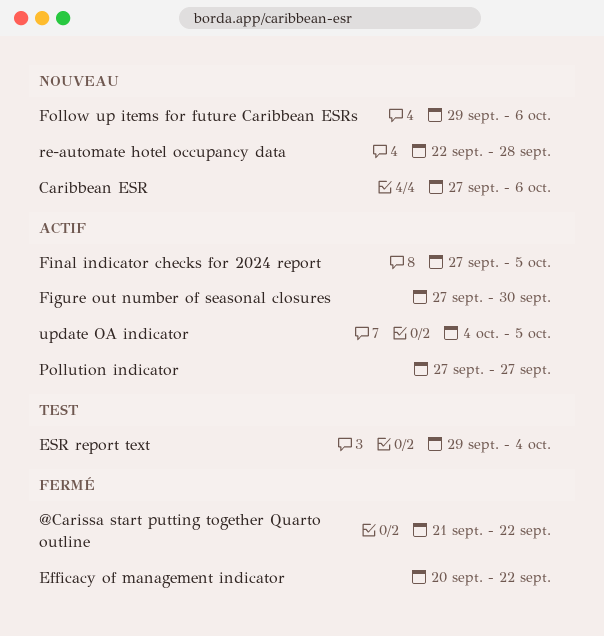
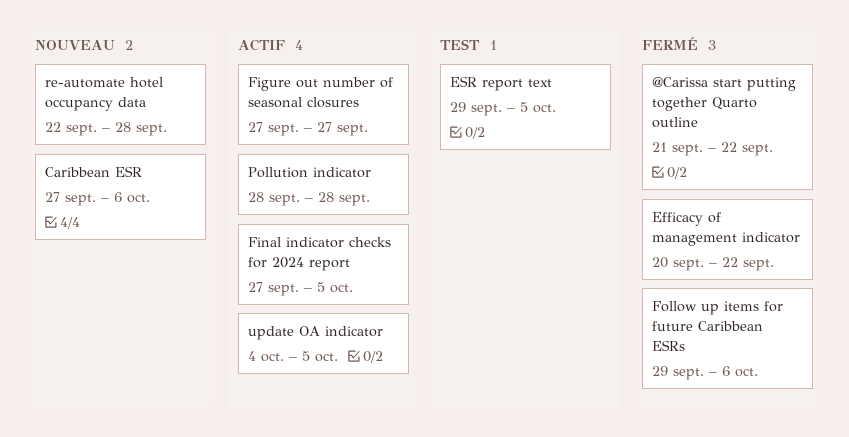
ESR report text, due: Oct 4 -> Oct 5
Figure out number of seasonal closures, due: Sep 30 -> Sep 27
Follow up items for future Caribbean ESRs, status: Nouveau -> Fermé
Pollution indicator, start: Sep 27 -> Sep 28
Pollution indicator, due: Sep 27 -> Sep 28

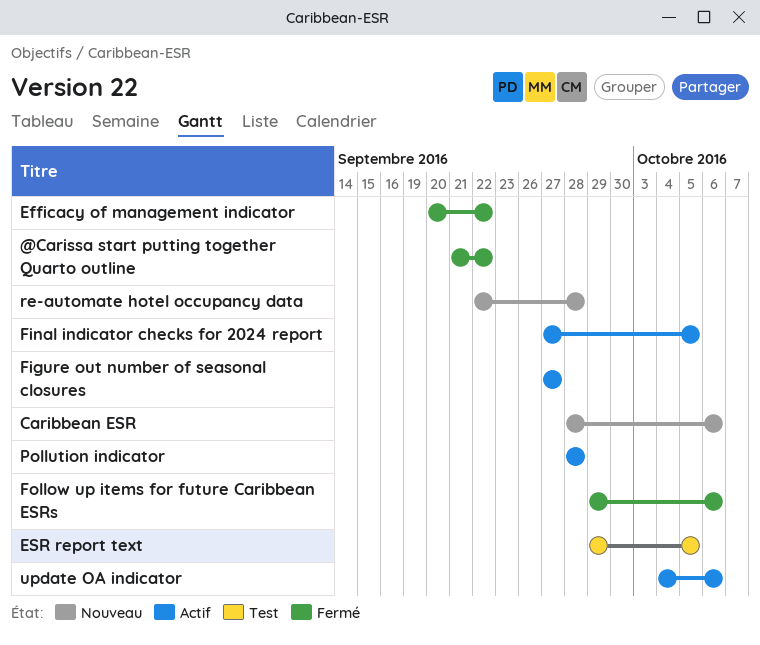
Caribbean ESR, start: Sep 27 -> Sep 28
update OA indicator, due: Oct 5 -> Oct 6

